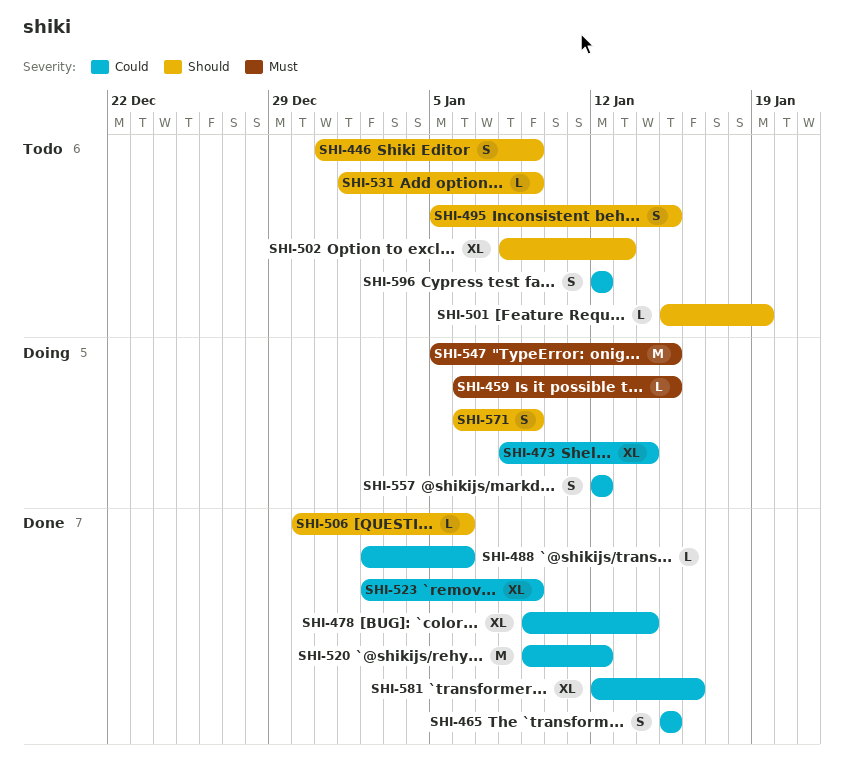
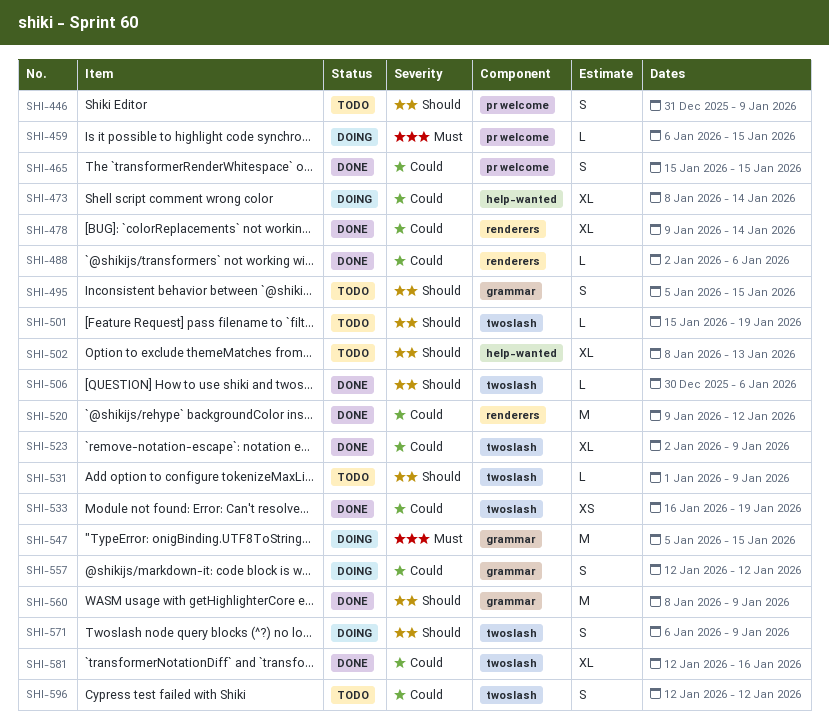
SHI-533: none -> present
SHI-560: none -> present

